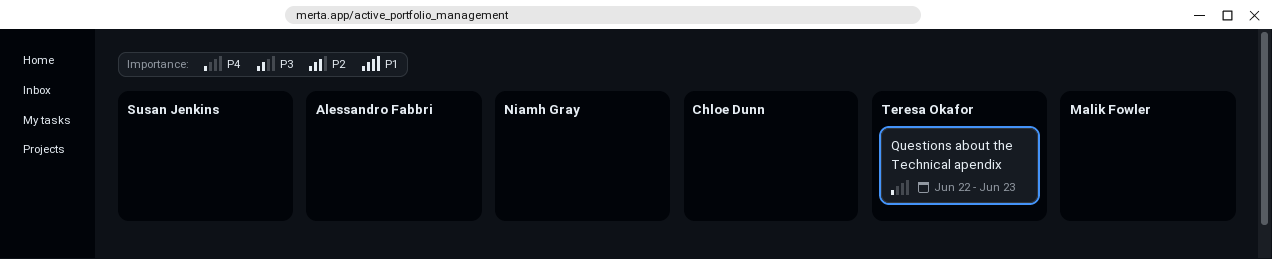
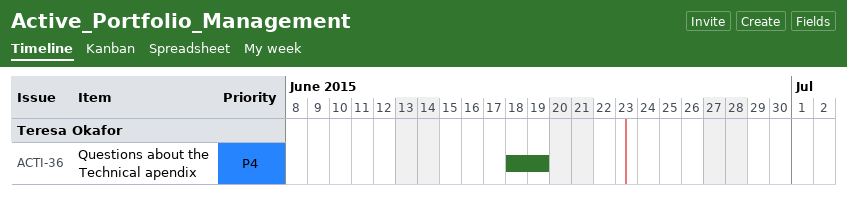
Questions about the Technical apendix, start: Jun 22 -> Jun 18
Questions about the Technical apendix, due: Jun 23 -> Jun 19

